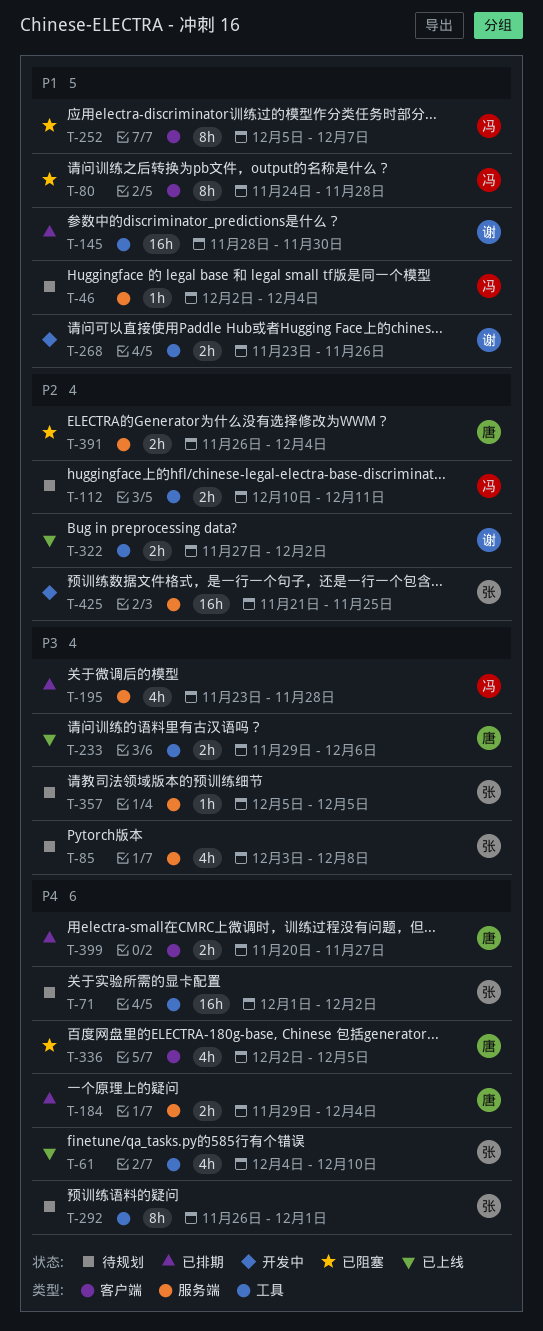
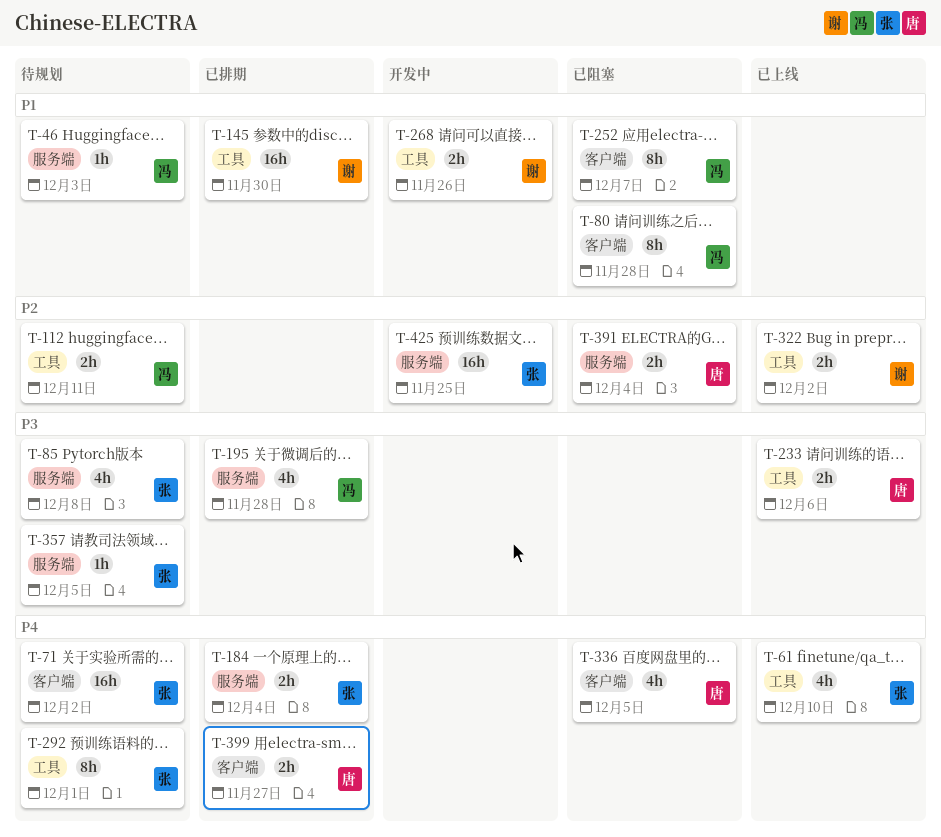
T-46, due: Dec 4 -> Dec 3
T-71, label: 工具 -> 客户端
T-184, owner: 唐 -> 张

